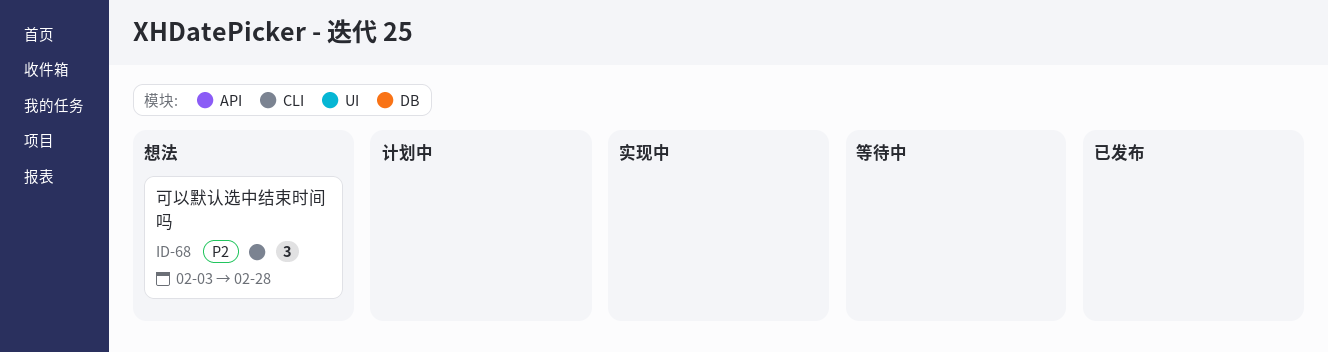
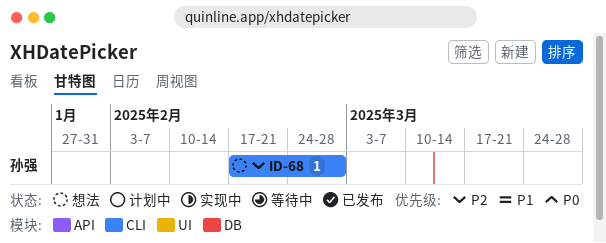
ID-68, estimate: 3 -> 1
ID-68, start: Feb 3 -> Feb 17

